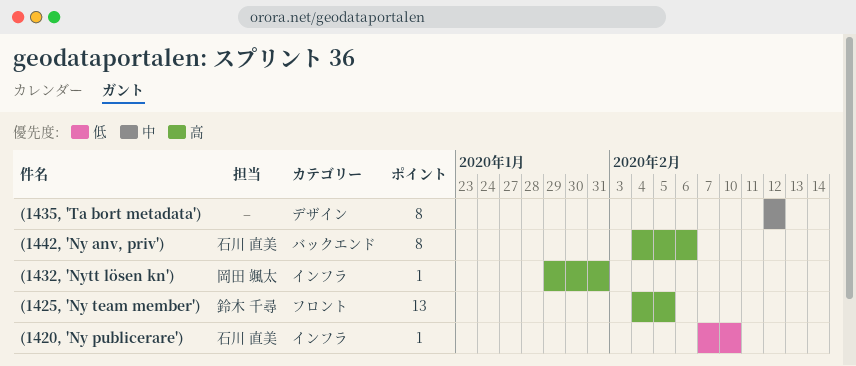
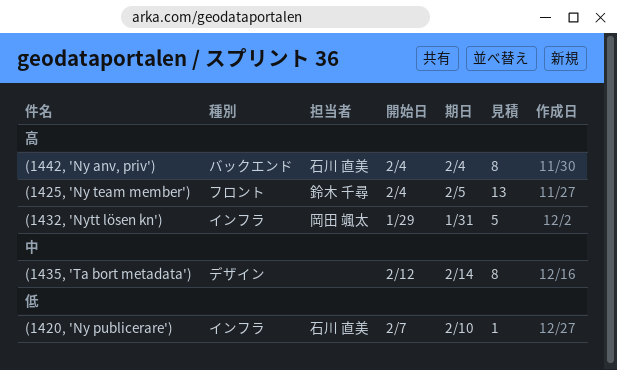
(1432, 'Nytt lösen kn'), estimate: 1 -> 5
(1435, 'Ta bort metadata'), due: Feb 12 -> Feb 14
(1442, 'Ny anv, priv'), due: Feb 6 -> Feb 4

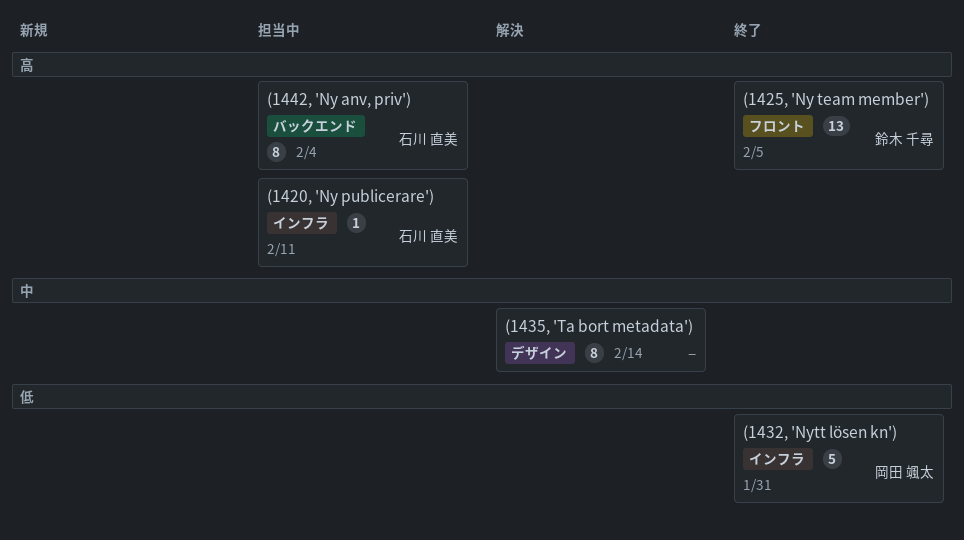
(1420, 'Ny publicerare'), priority: 低 -> 高
(1420, 'Ny publicerare'), due: Feb 10 -> Feb 11
(1432, 'Nytt lösen kn'), priority: 高 -> 低

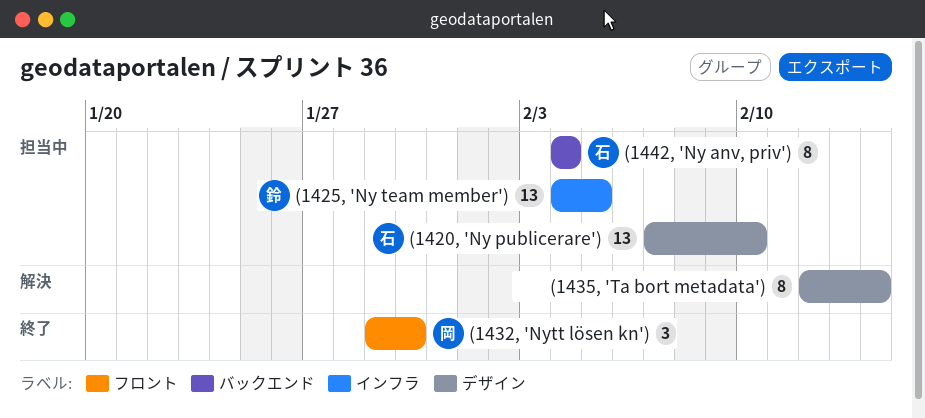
(1420, 'Ny publicerare'), label: インフラ -> デザイン
(1420, 'Ny publicerare'), estimate: 1 -> 13
(1420, 'Ny publicerare'), due: Feb 11 -> Feb 10
(1425, 'Ny team member'), status: 終了 -> 担当中
(1425, 'Ny team member'), label: フロント -> インフラ
(1432, 'Nytt lösen kn'), label: インフラ -> フロント
(1432, 'Nytt lösen kn'), estimate: 5 -> 3
(1432, 'Nytt lösen kn'), due: Jan 31 -> Jan 30

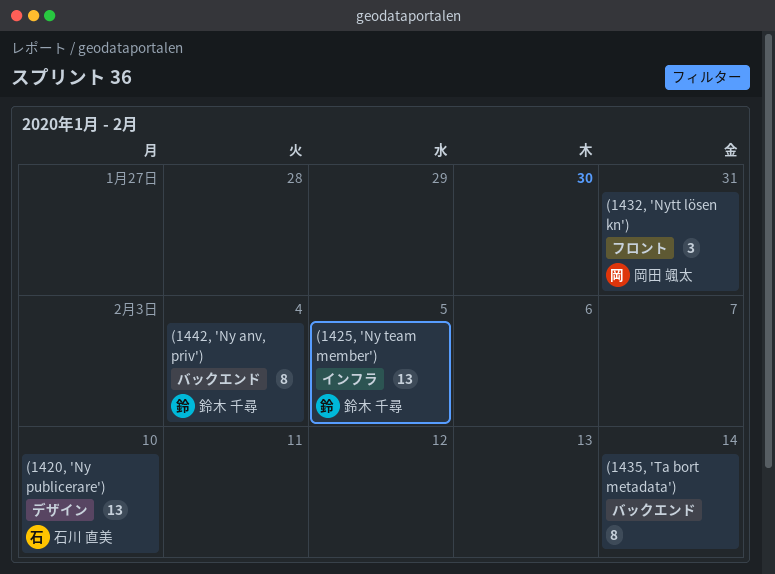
(1432, 'Nytt lösen kn'), due: Jan 30 -> Jan 31
(1435, 'Ta bort metadata'), label: デザイン -> バックエンド
(1442, 'Ny anv, priv'), owner: 石川 直美 -> 鈴木 千尋

